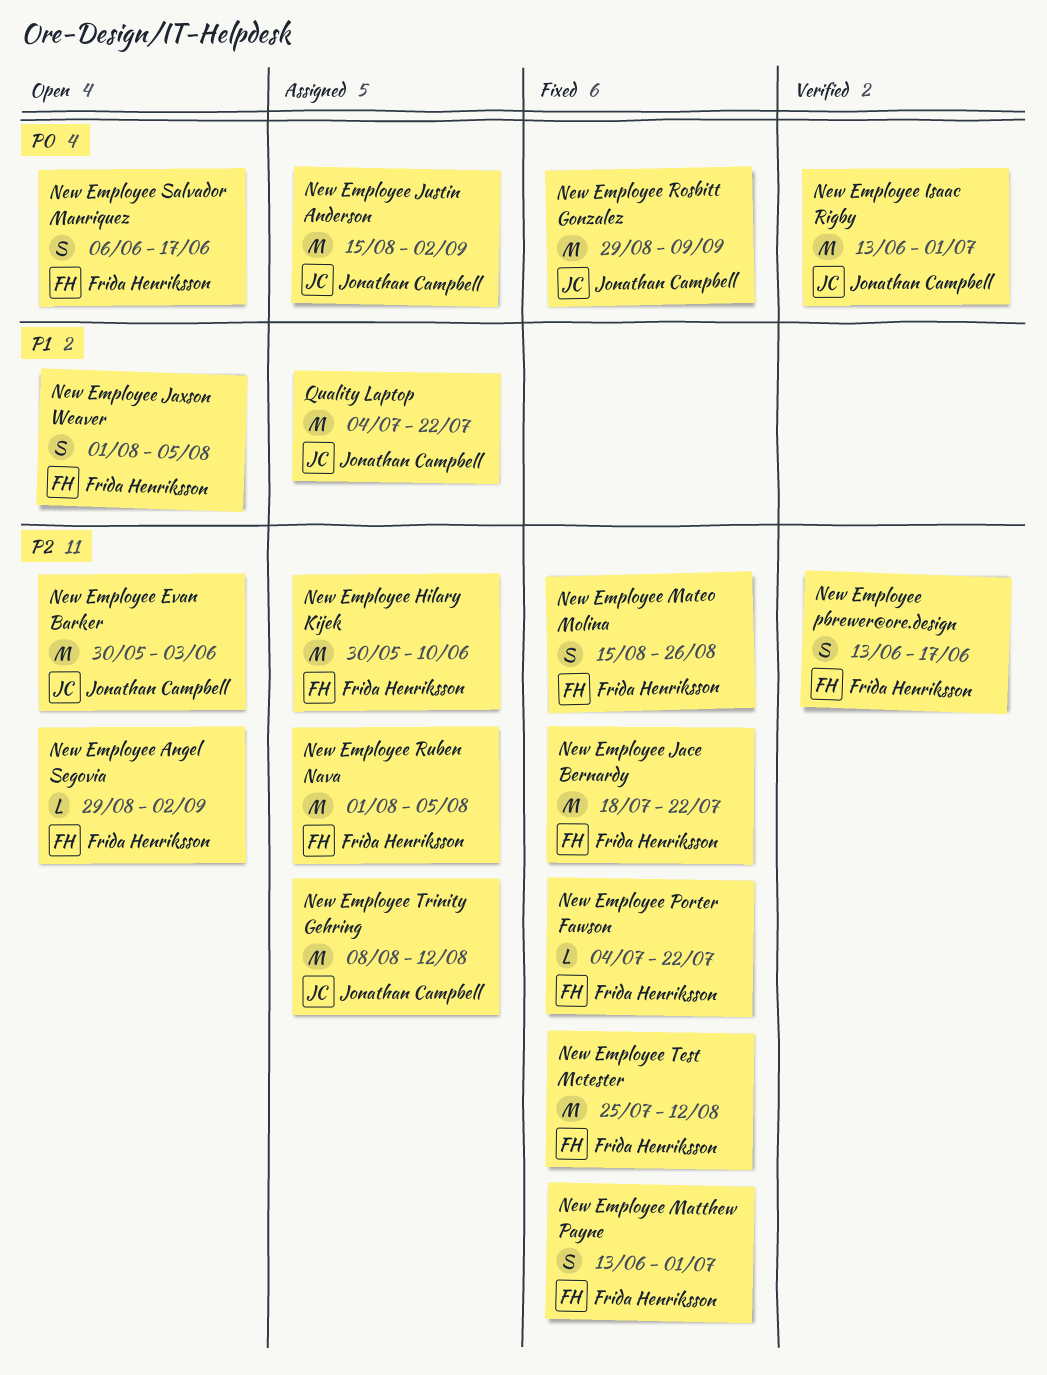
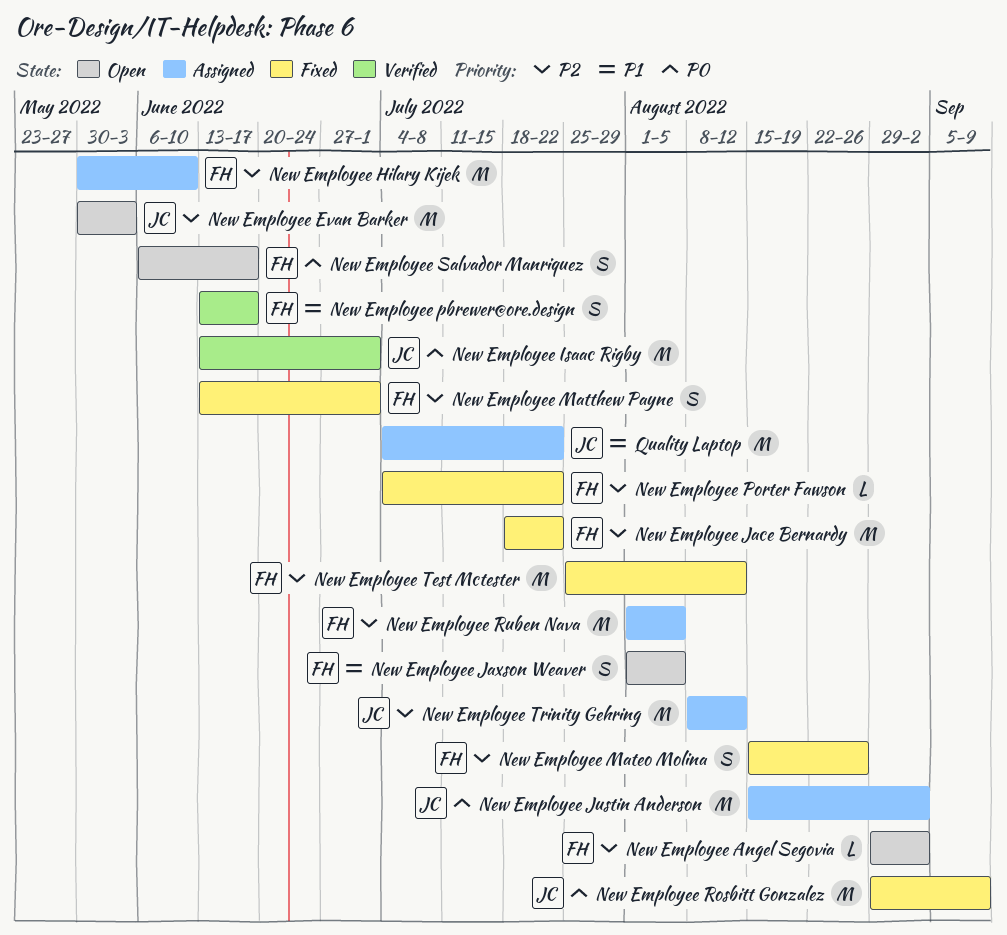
New Employee pbrewer@ore.design, priority: P2 -> P1

